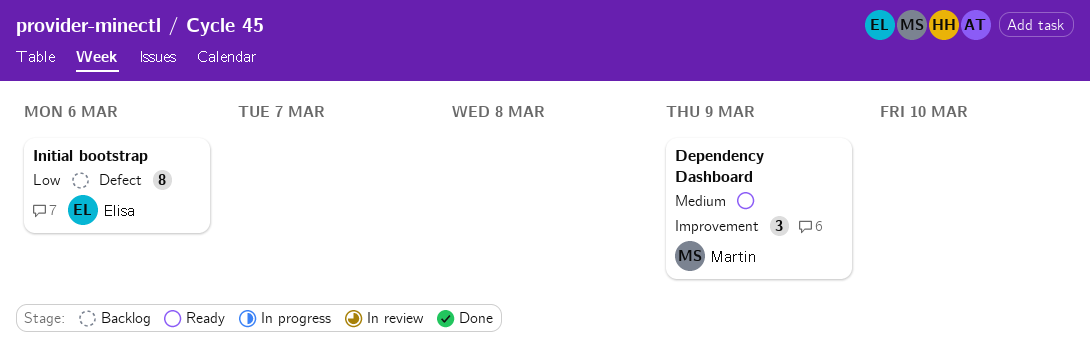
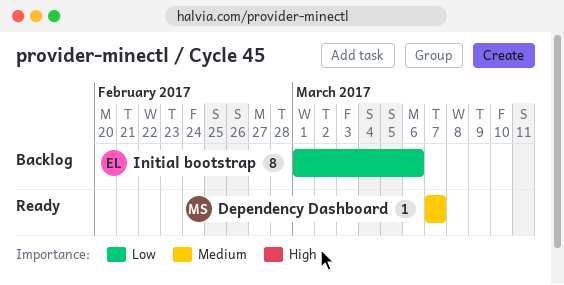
Dependency Dashboard, estimate: 3 -> 1
Dependency Dashboard, due: Mar 9 -> Mar 7

